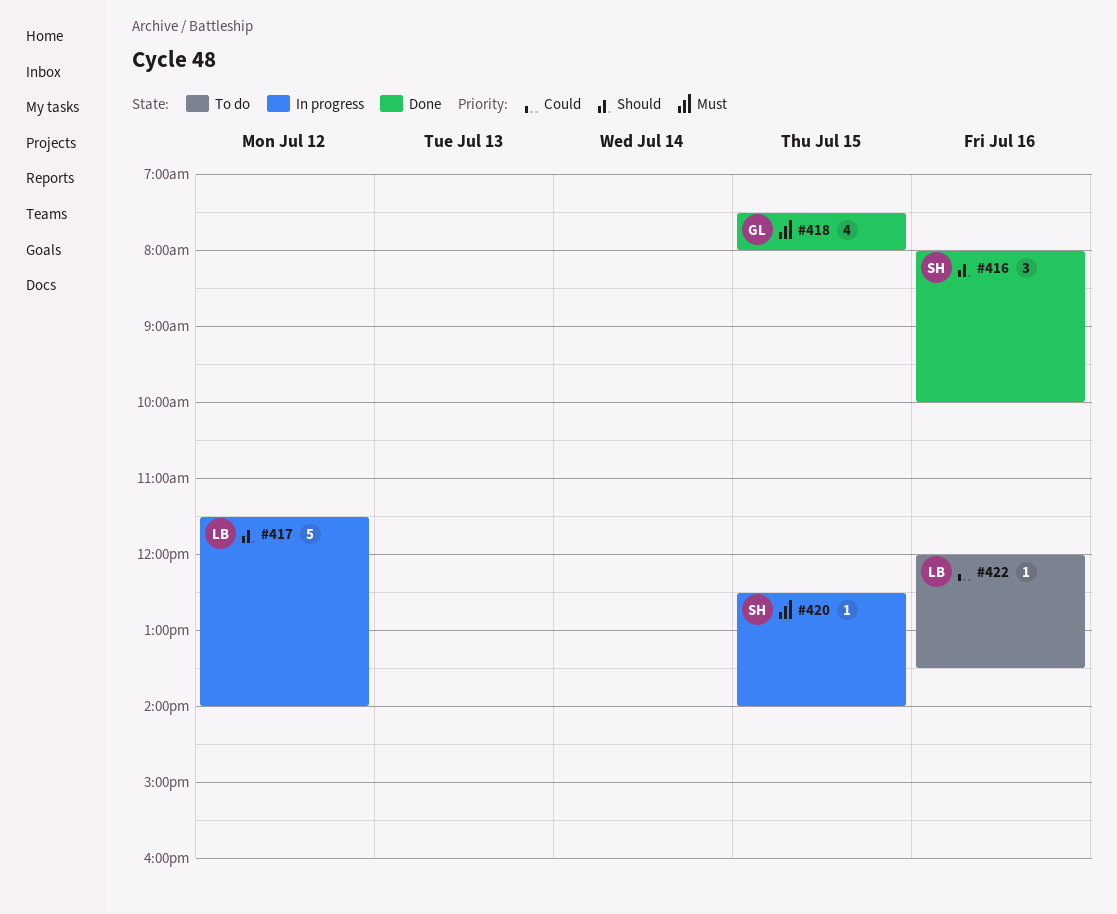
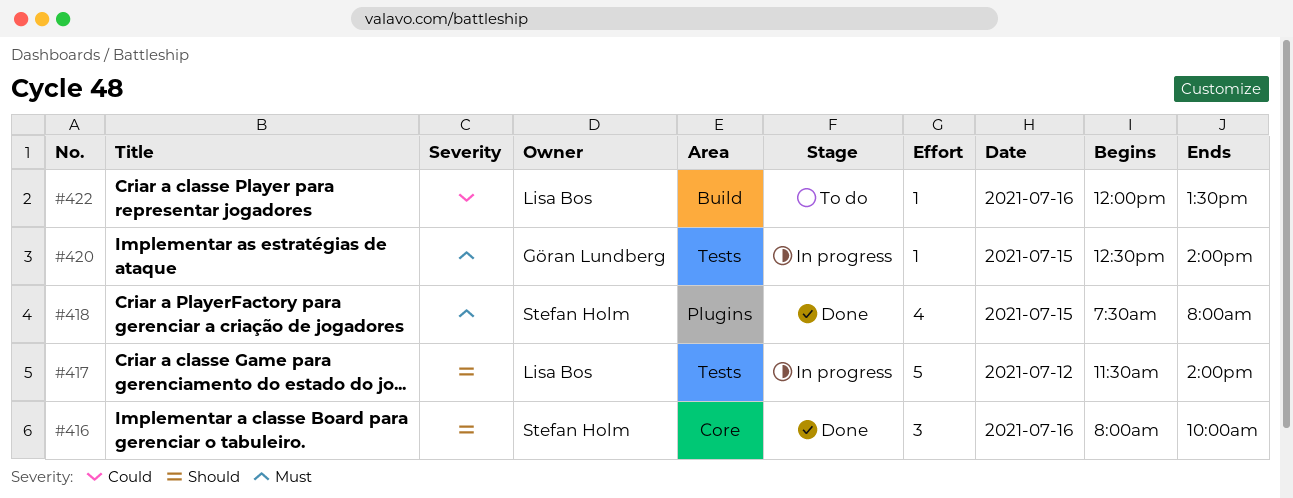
#418, owner: Göran Lundberg -> Stefan Holm
#420, owner: Stefan Holm -> Göran Lundberg

